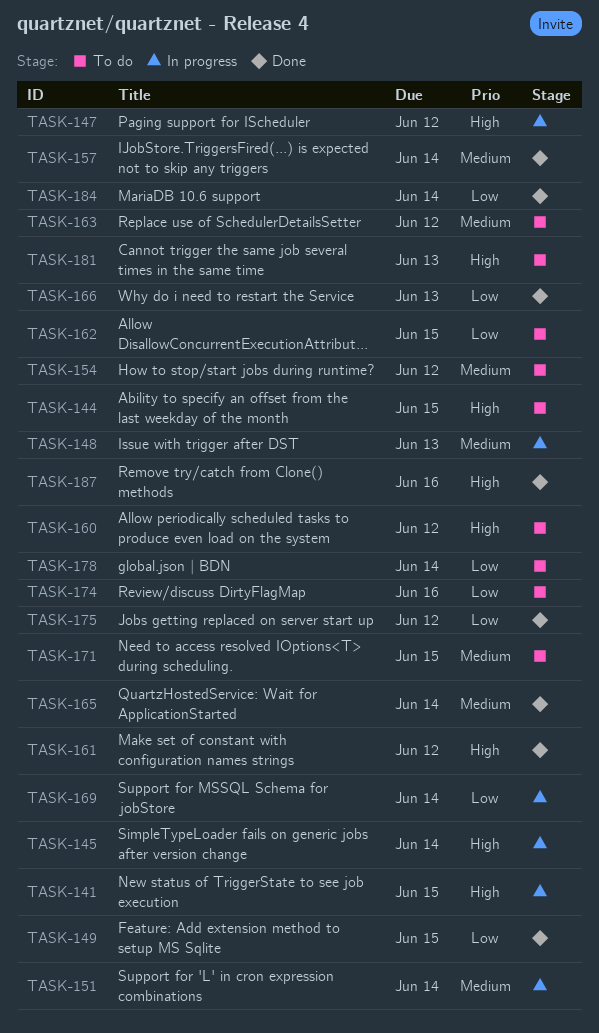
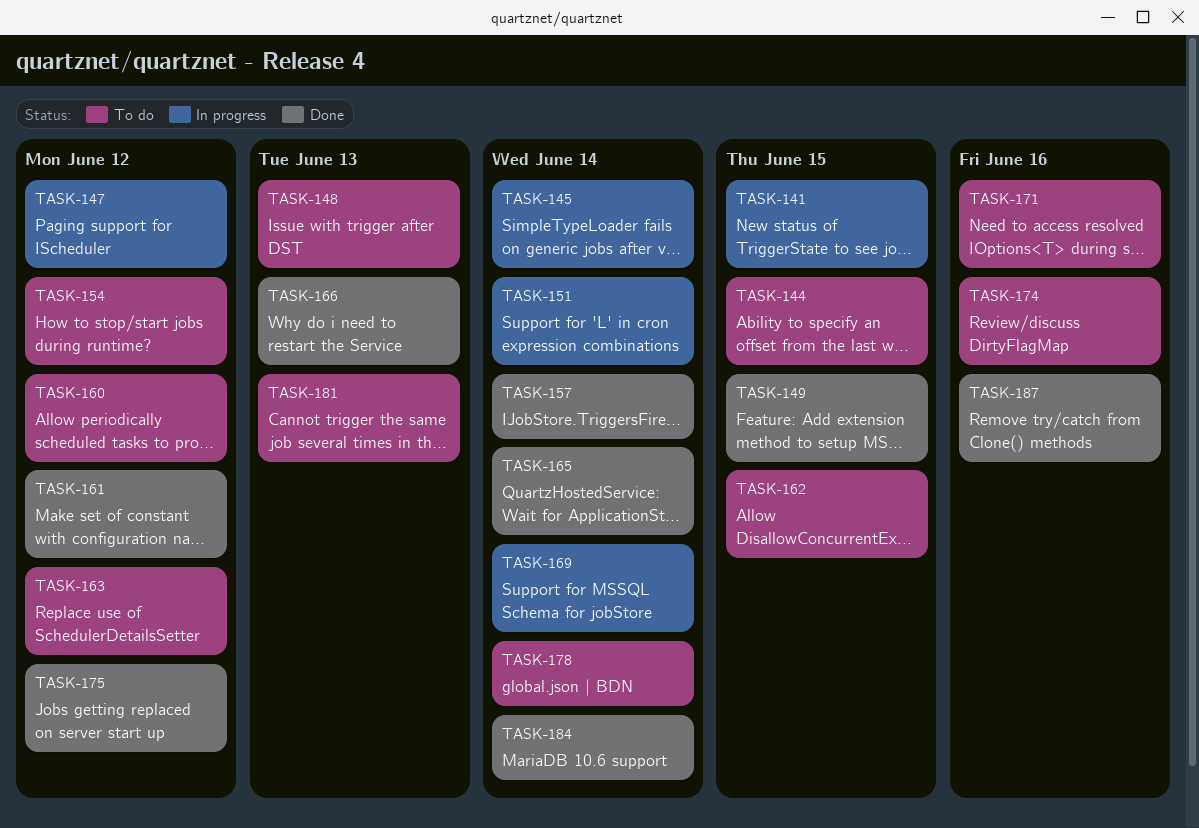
TASK-148, status: In progress -> To do
TASK-171, due: Jun 15 -> Jun 16

